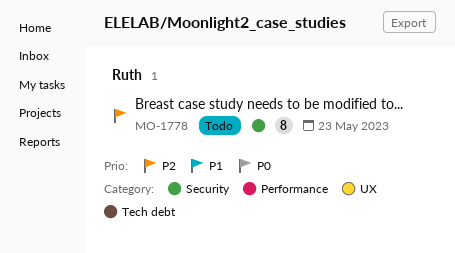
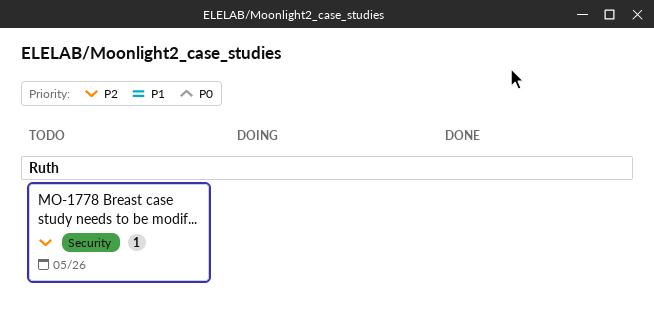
MO-1778, estimate: 8 -> 1
MO-1778, due: May 23 -> May 26

